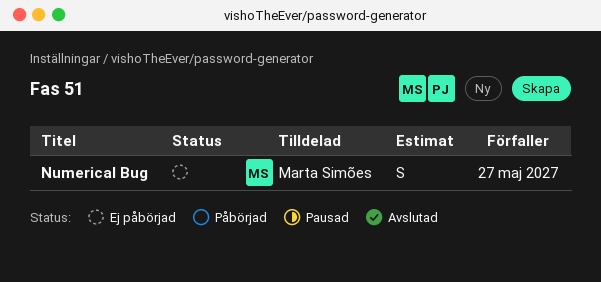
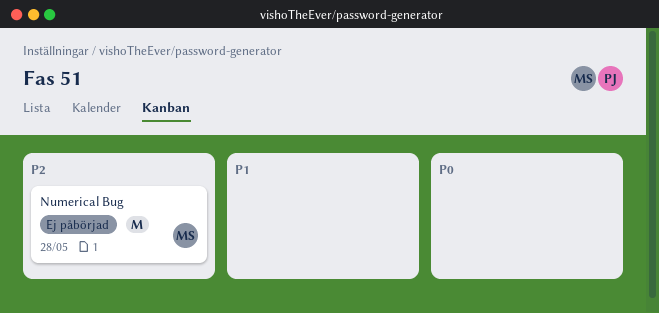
Numerical Bug, estimate: S -> M
Numerical Bug, due: May 27 -> May 28

